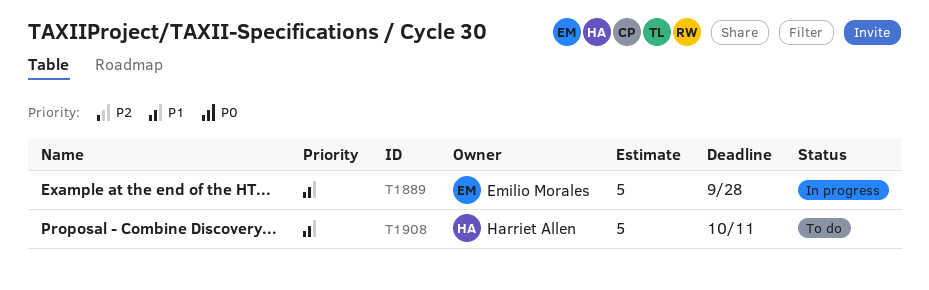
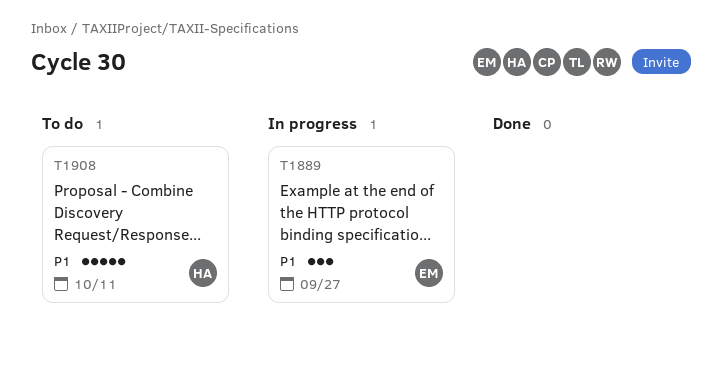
T1889, estimate: 5 -> 3
T1889, due: Sep 28 -> Sep 27

